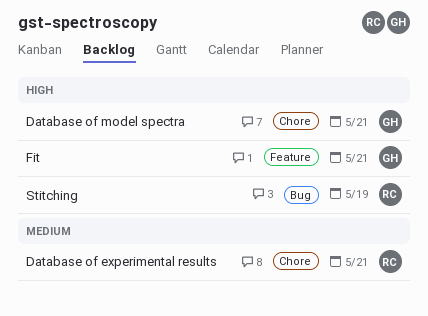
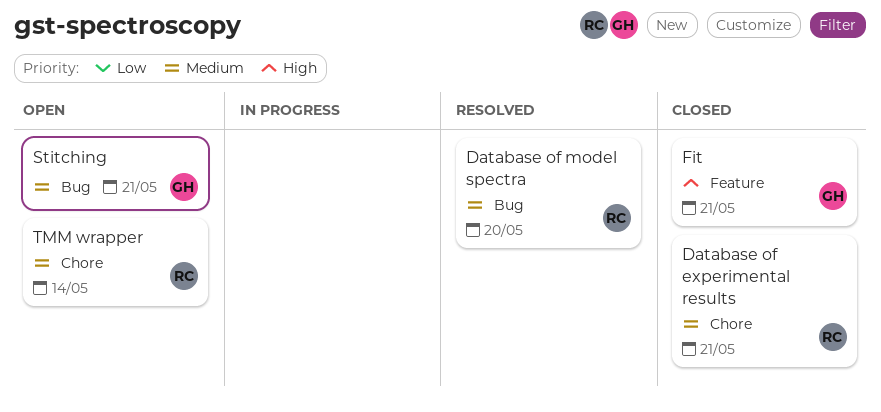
Database of model spectra, owner: GH -> RC
Database of model spectra, priority: High -> Medium
Database of model spectra, label: Chore -> Bug
Database of model spectra, due: May 21 -> May 20
Stitching, owner: RC -> GH
Stitching, priority: High -> Medium
Stitching, due: May 19 -> May 21
TMM wrapper: none -> present

